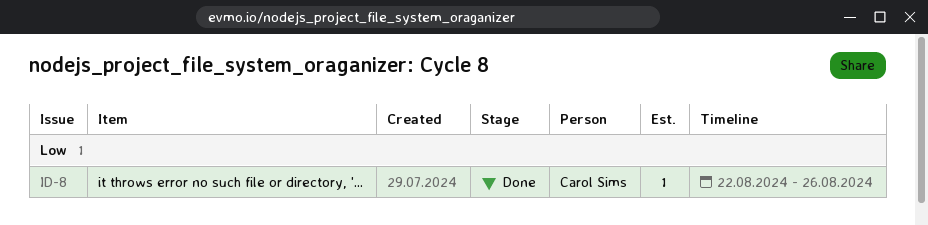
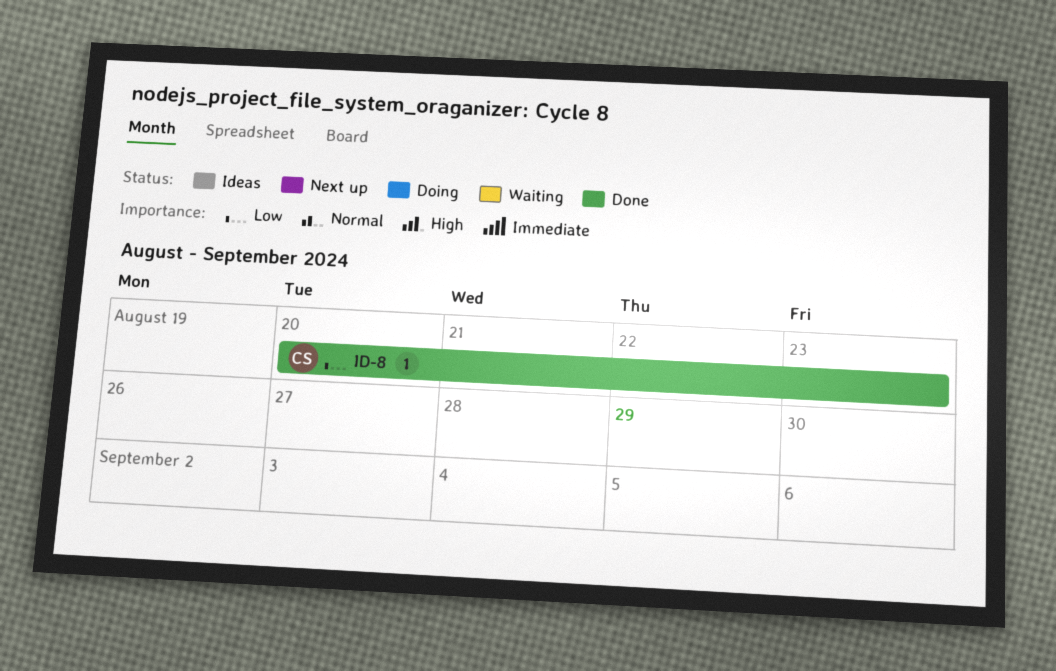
ID-8, start: Aug 22 -> Aug 20
ID-8, due: Aug 26 -> Aug 23

